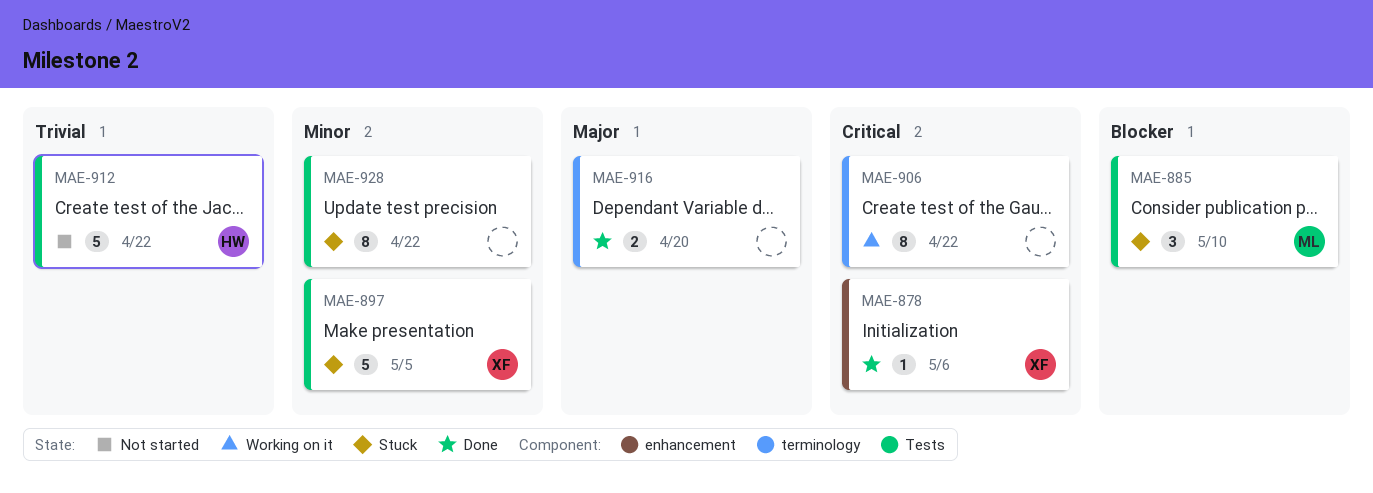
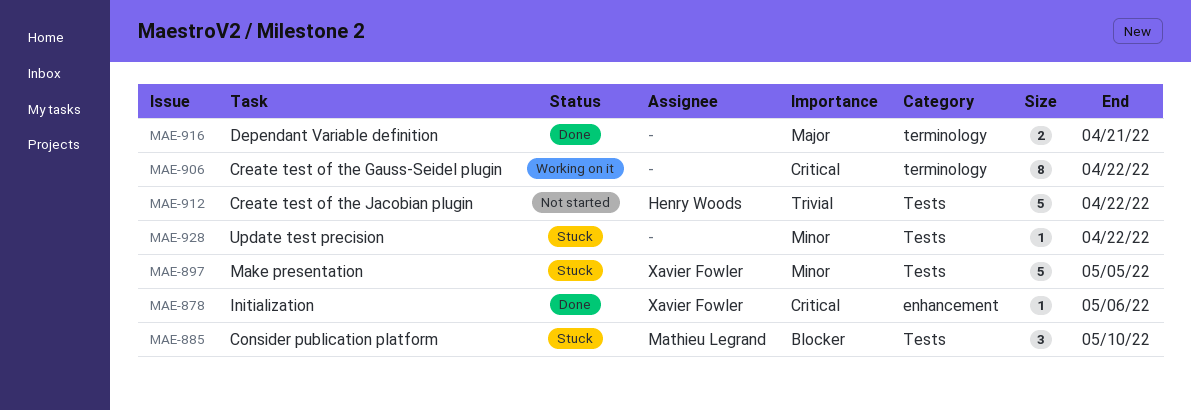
MAE-916, due: Apr 20 -> Apr 21
MAE-928, estimate: 8 -> 1

